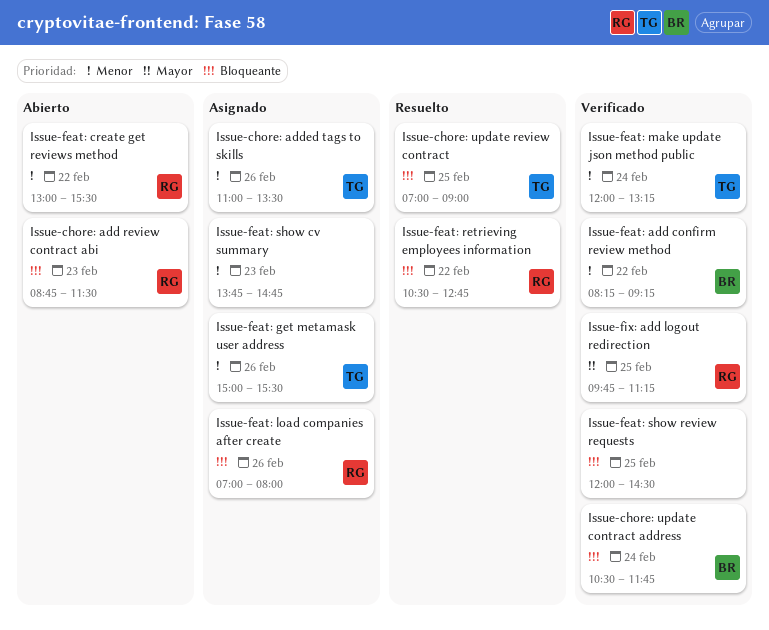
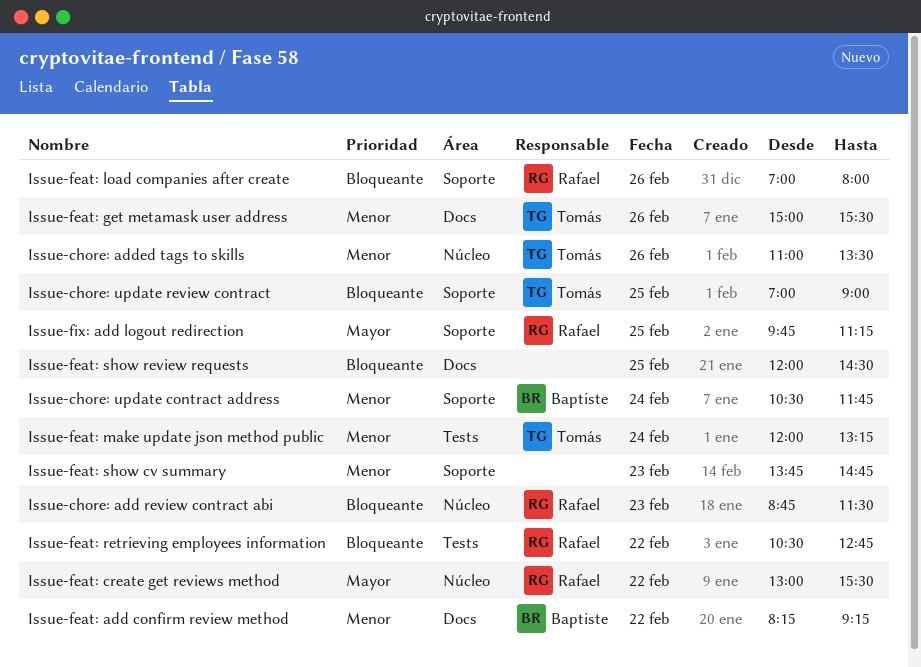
Issue-chore: update contract address, priority: Bloqueante -> Menor
Issue-feat: create get reviews method, priority: Menor -> Mayor

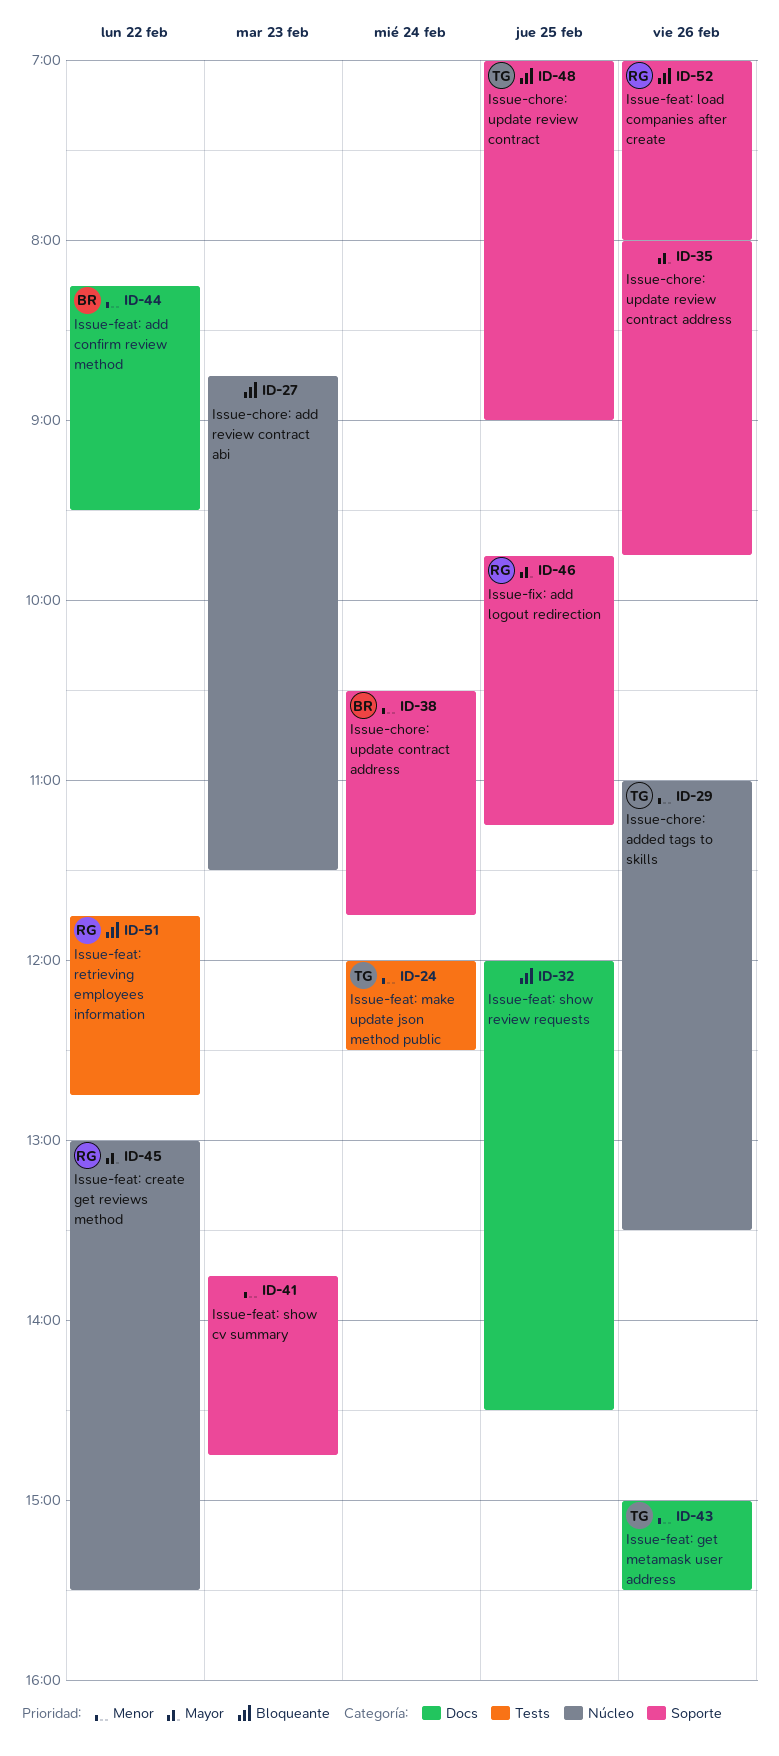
Issue-chore: add review contract abi, owner: Rafael -> none
Issue-chore: update review contract address: none -> present
Issue-feat: add confirm review method, ends: 09:15 -> 09:30
Issue-feat: make update json method public, ends: 13:15 -> 12:30
Issue-feat: retrieving employees information, begins: 10:30 -> 11:45

